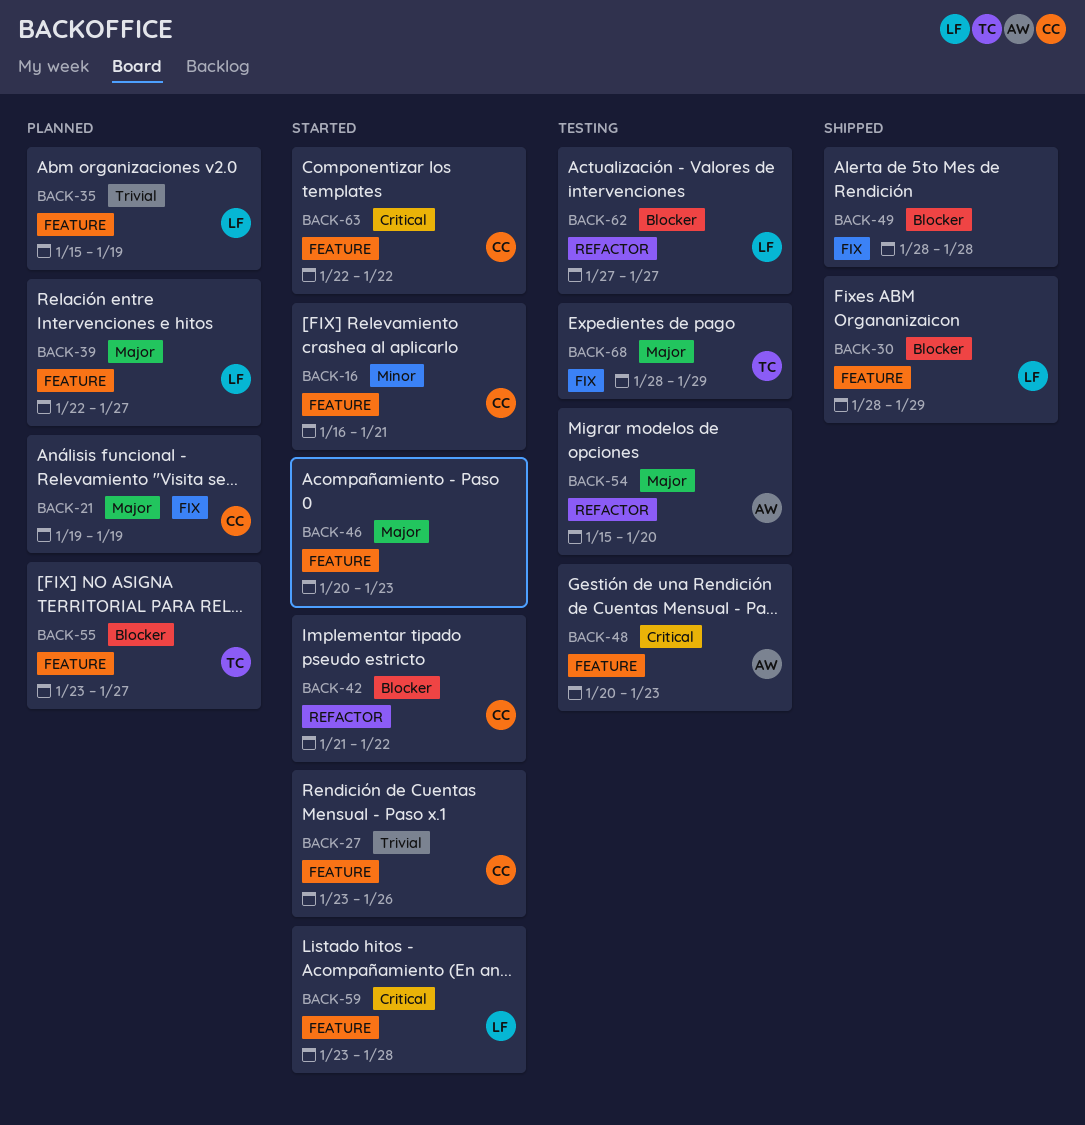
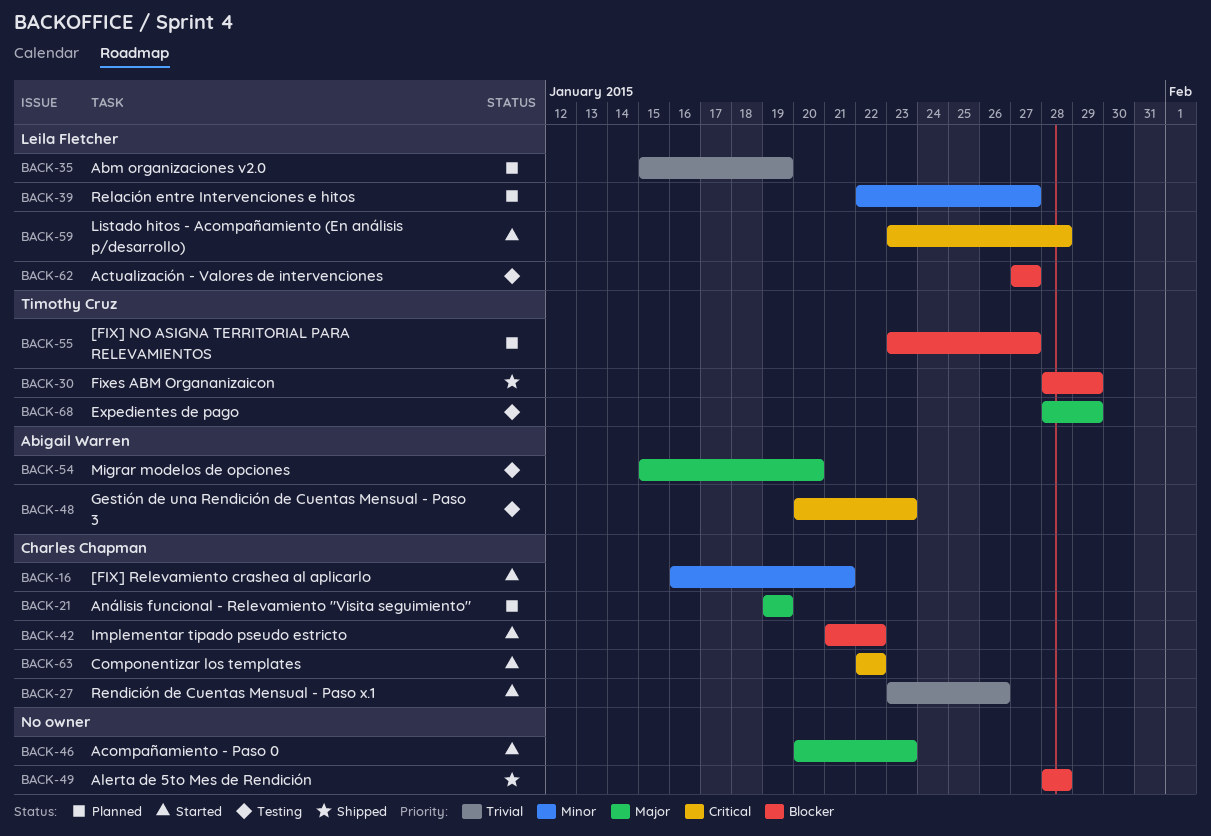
BACK-30, owner: Leila Fletcher -> Timothy Cruz
BACK-39, priority: Major -> Minor

